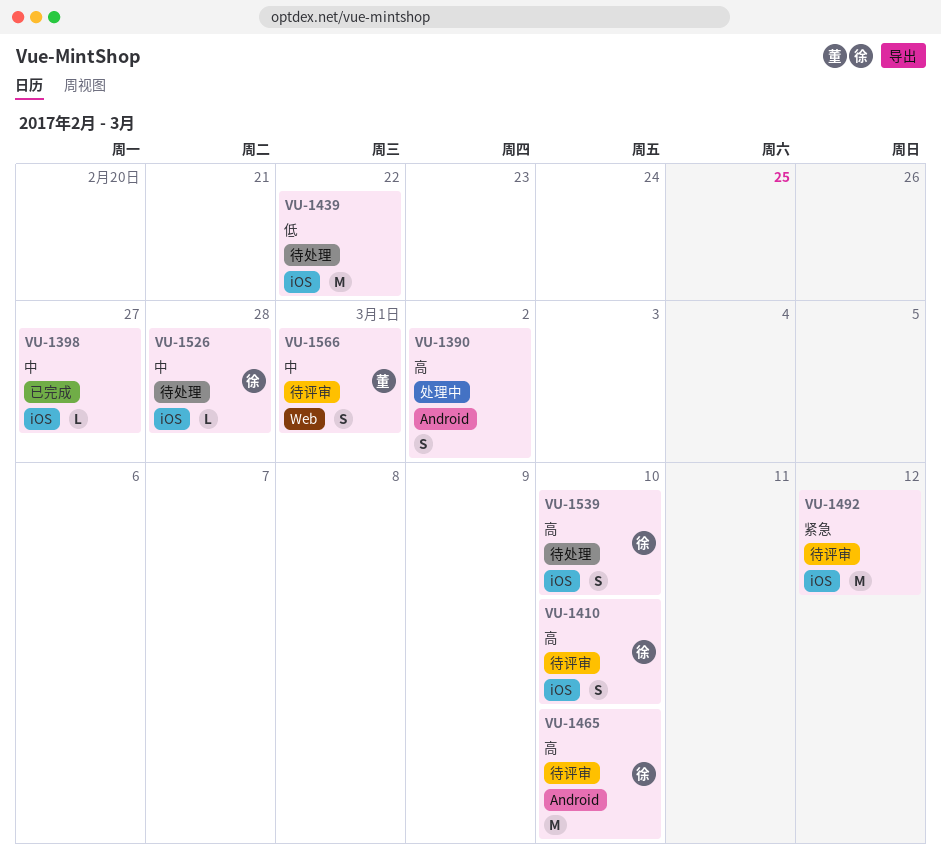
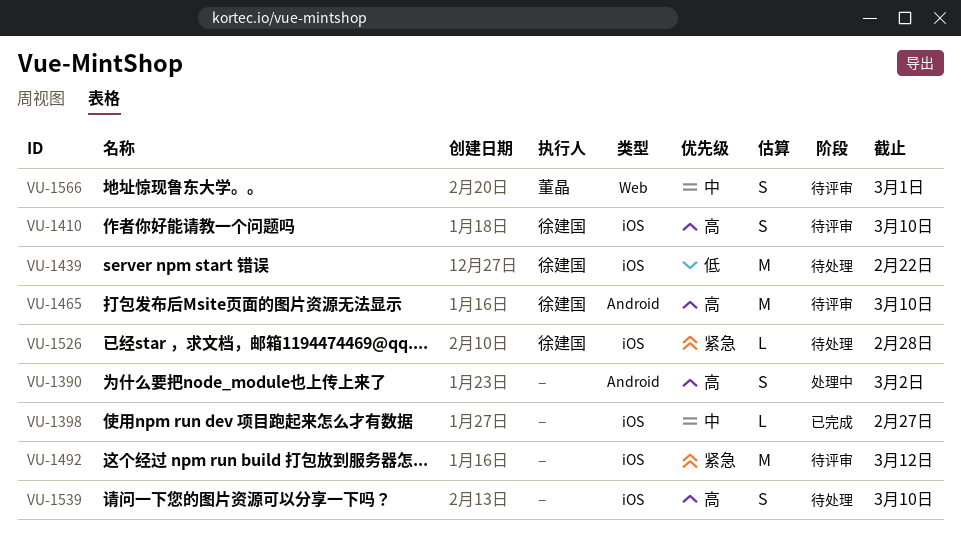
VU-1439, owner: none -> 徐建国
VU-1526, priority: 中 -> 紧急
VU-1539, owner: 徐建国 -> none

